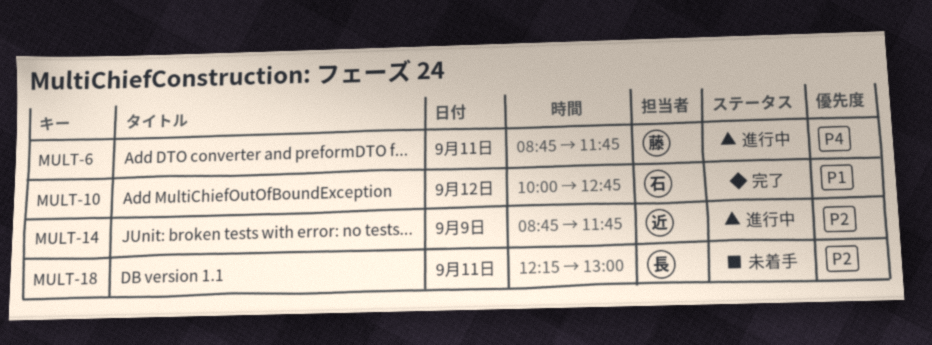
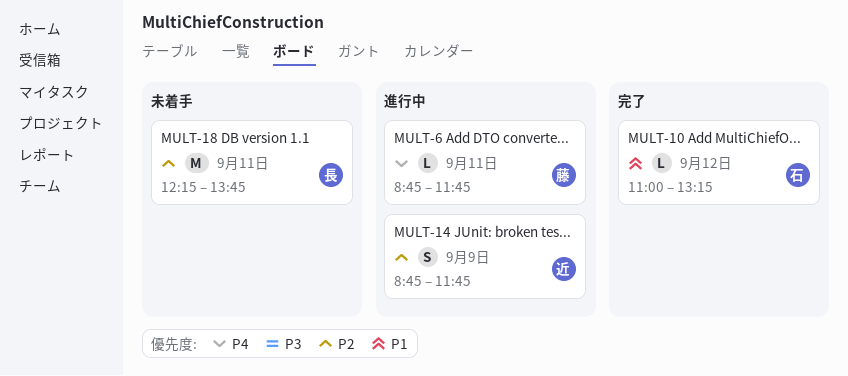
MULT-10, begins: 10:00 -> 11:00
MULT-10, ends: 12:45 -> 13:15
MULT-18, ends: 13:00 -> 13:45

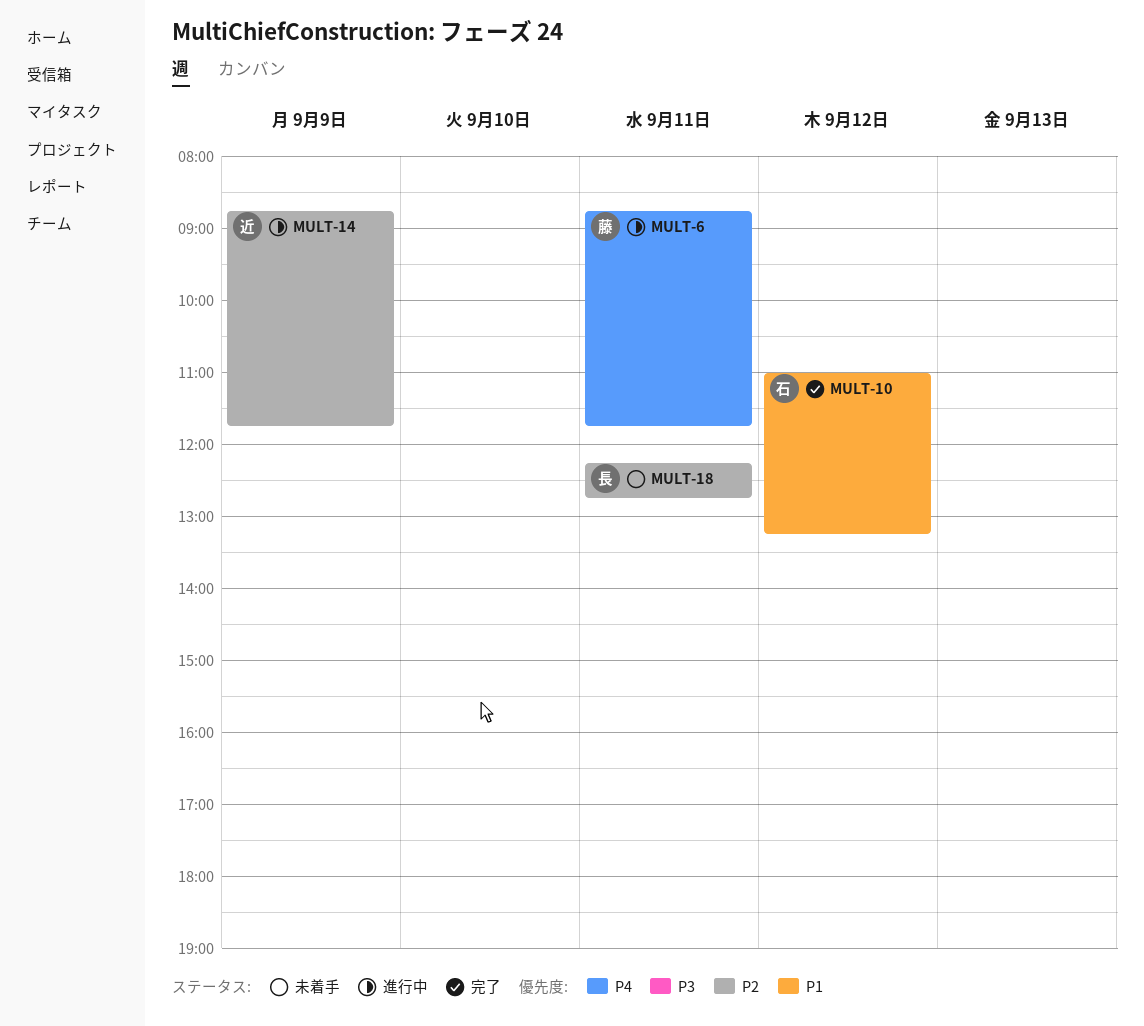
MULT-18, ends: 13:45 -> 12:45

